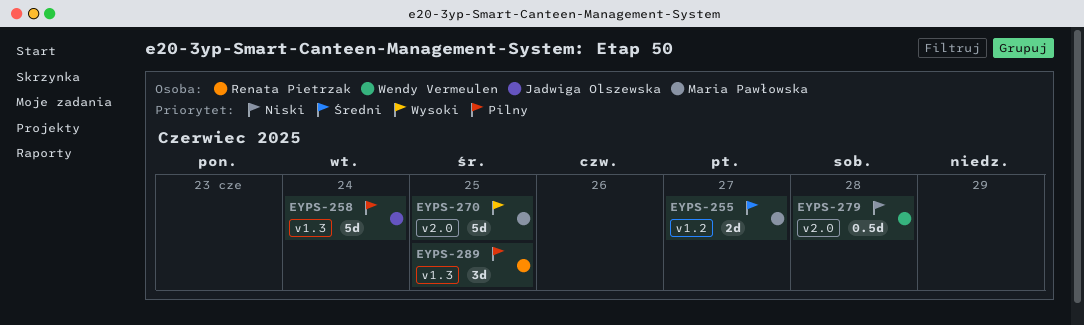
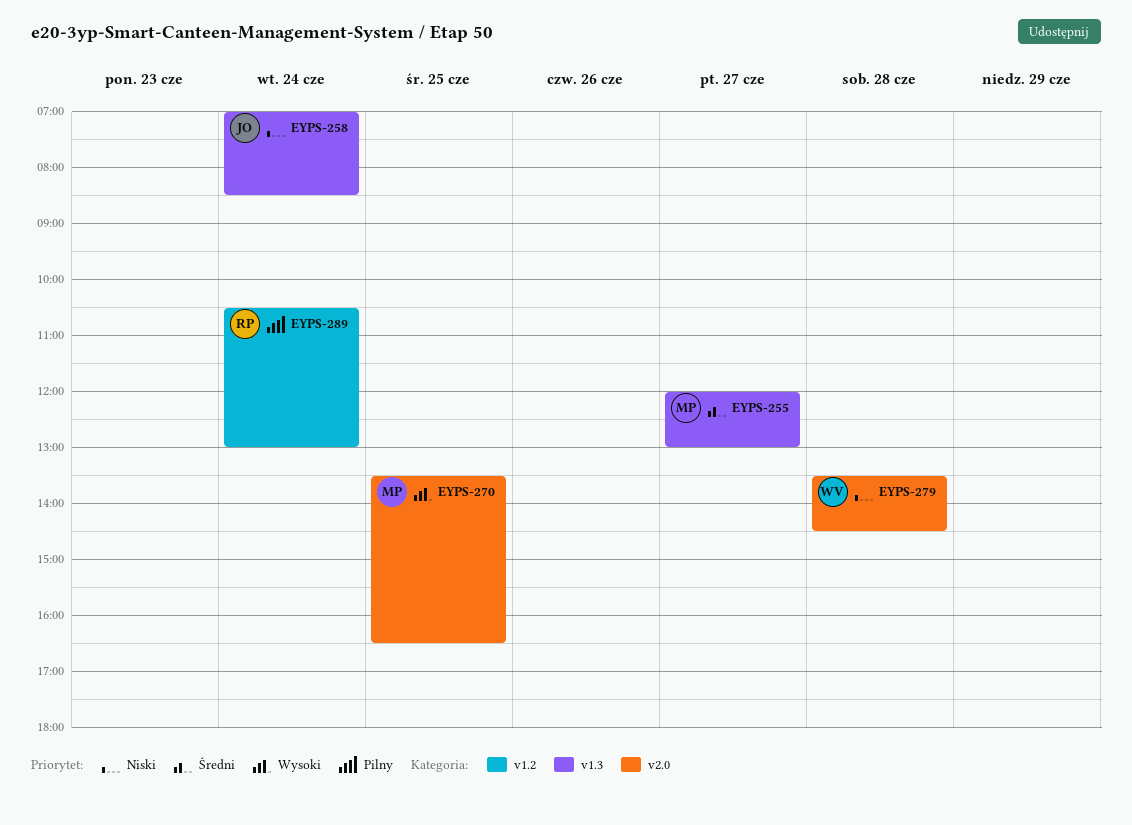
EYPS-255, label: v1.2 -> v1.3
EYPS-258, priority: Pilny -> Niski
EYPS-289, label: v1.3 -> v1.2
EYPS-289, day: Jun 25 -> Jun 24

